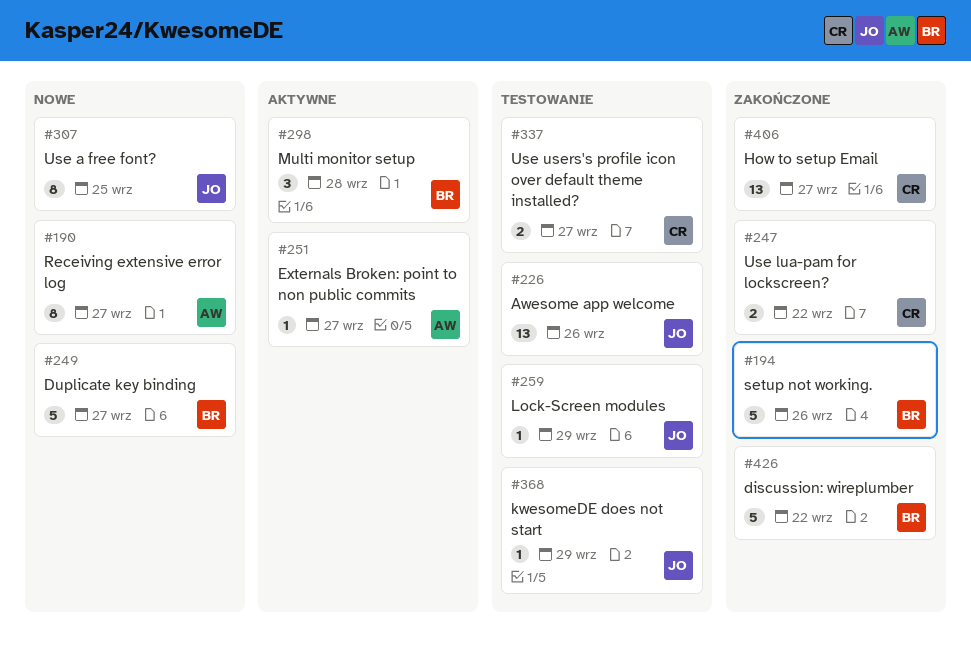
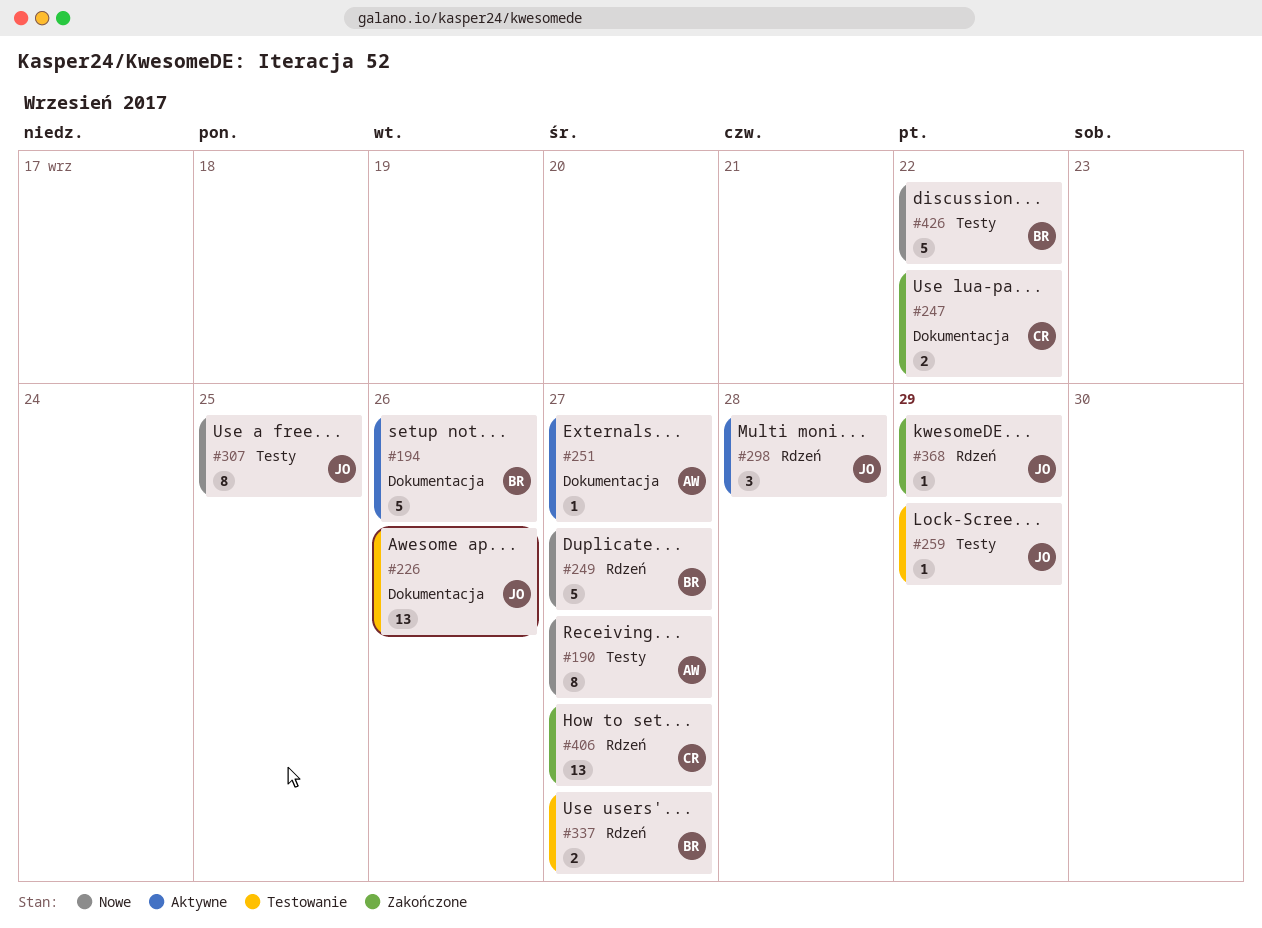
#194, status: Zakończone -> Aktywne
#298, owner: BR -> JO
#337, owner: CR -> BR
#368, status: Testowanie -> Zakończone
#426, status: Zakończone -> Nowe

